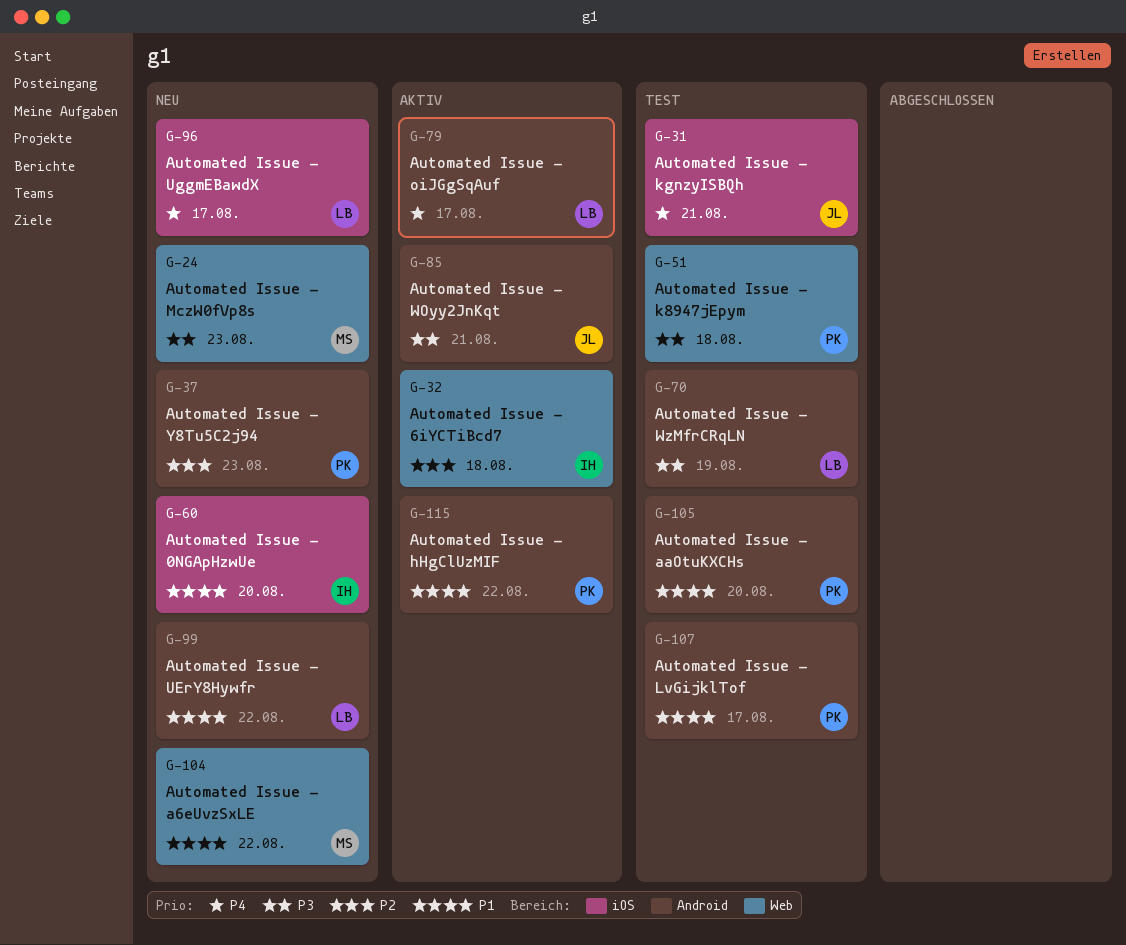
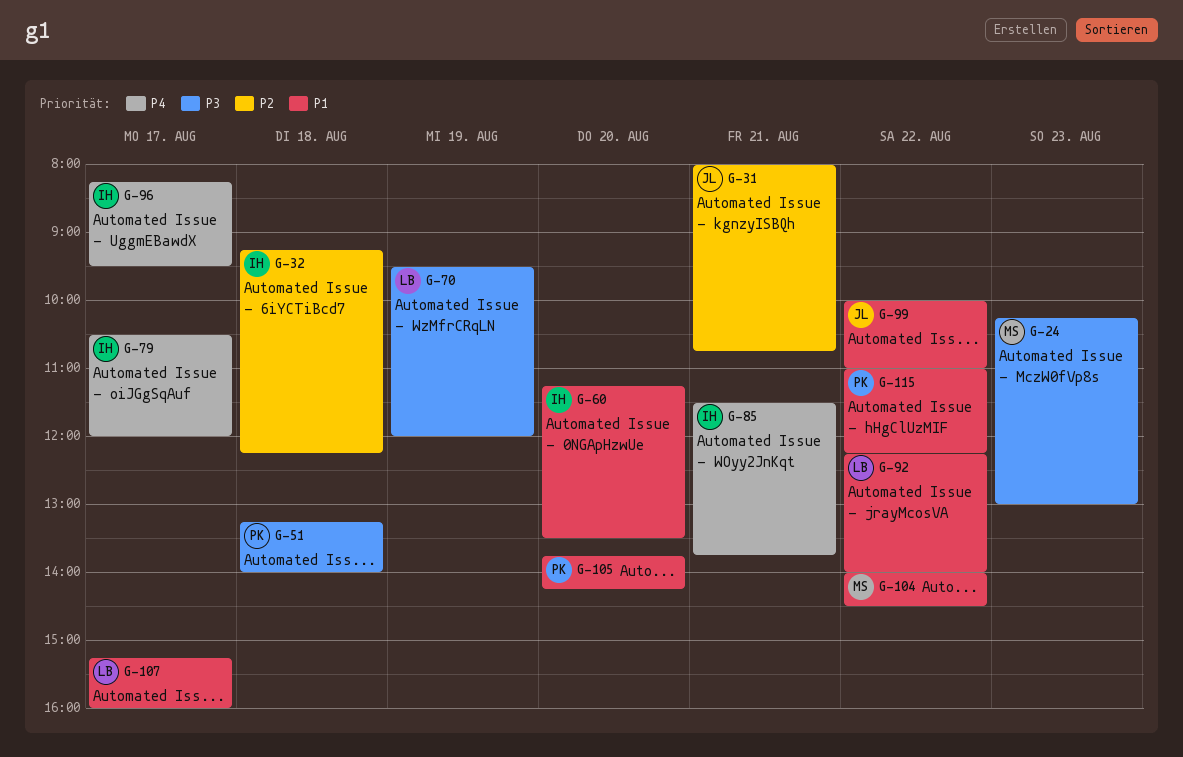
G-31, priority: P4 -> P2
G-37: present -> none
G-79, owner: LB -> IH
G-85, owner: JL -> IH
G-85, priority: P3 -> P4
G-92: none -> present
G-96, owner: LB -> IH
G-99, owner: LB -> JL
G-107, owner: PK -> LB

